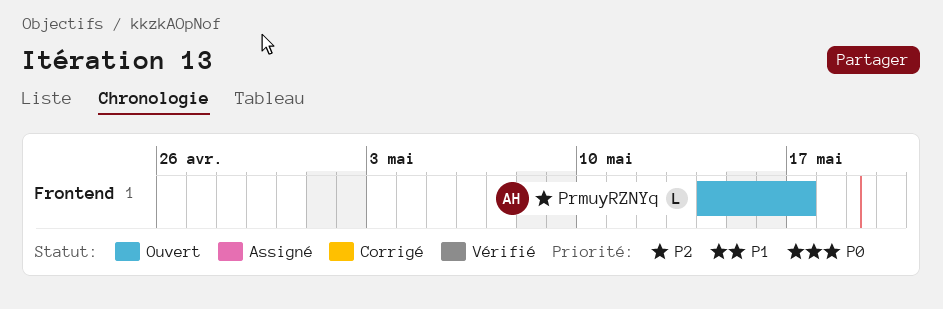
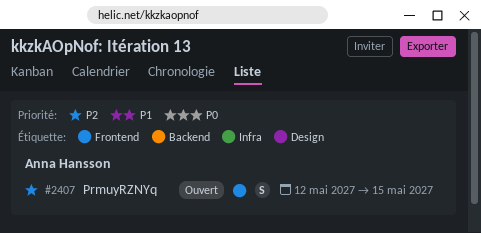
PrmuyRZNYq, estimate: L -> S
PrmuyRZNYq, start: May 14 -> May 12
PrmuyRZNYq, due: May 17 -> May 15

